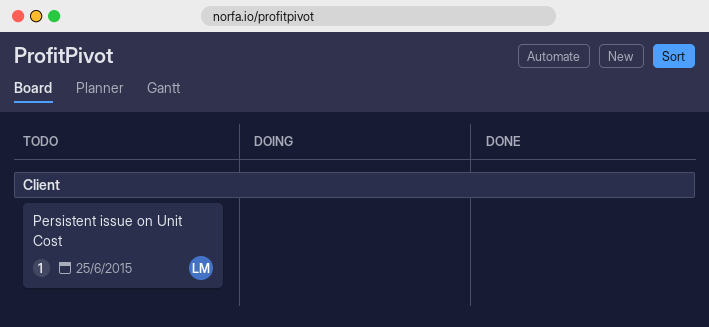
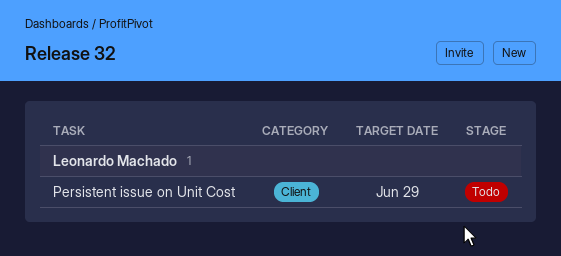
Persistent issue on Unit Cost, due: Jun 25 -> Jun 29

